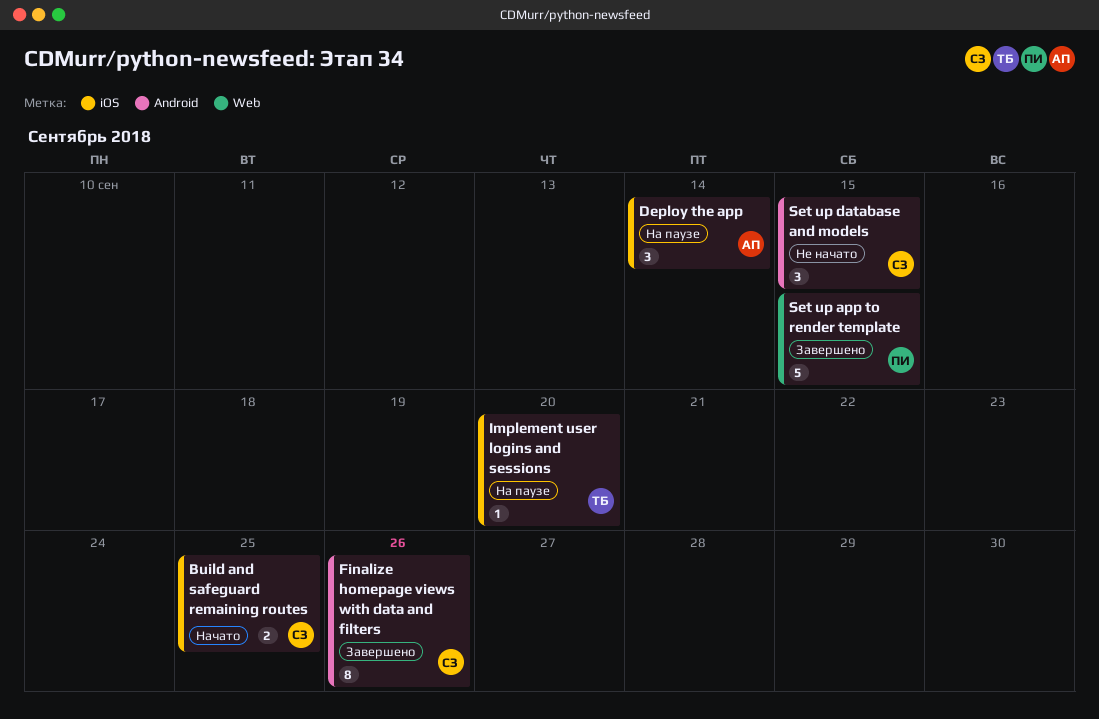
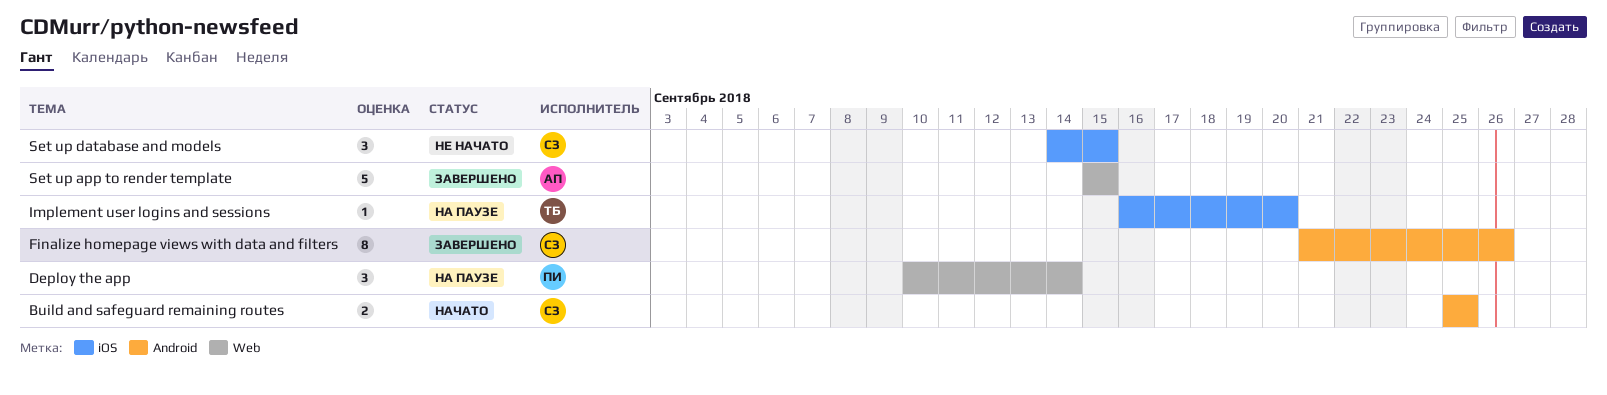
Build and safeguard remaining routes, label: iOS -> Android
Deploy the app, owner: АП -> ПИ
Deploy the app, label: iOS -> Web
Set up app to render template, owner: ПИ -> АП
Set up database and models, label: Android -> iOS

